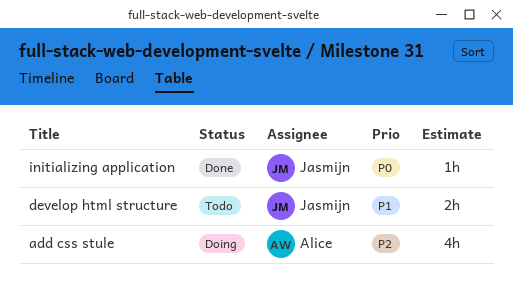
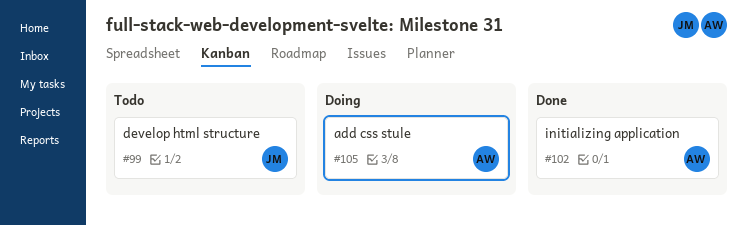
initializing application, owner: Jasmijn -> Alice

